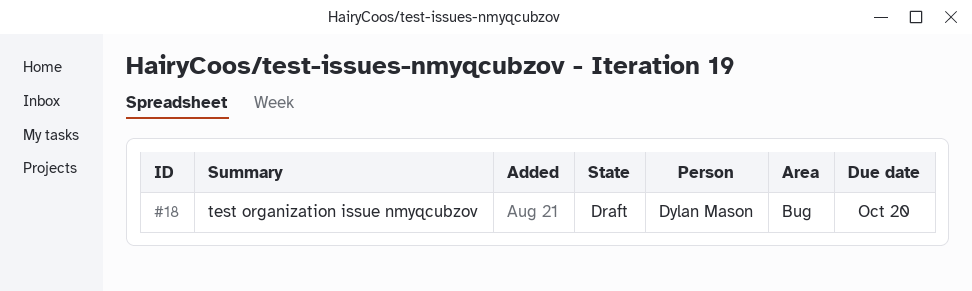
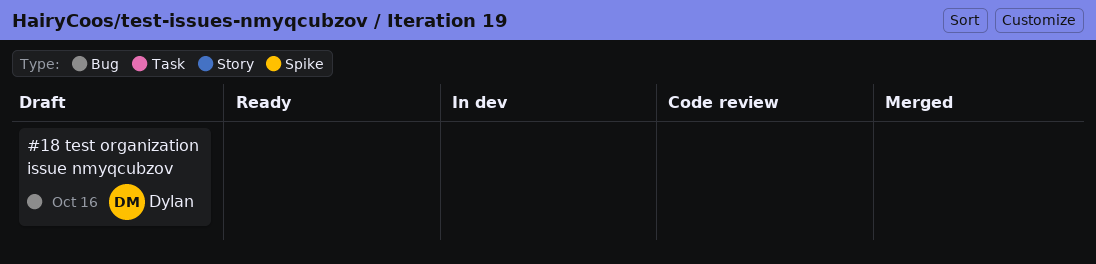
#18, due: Oct 20 -> Oct 16

